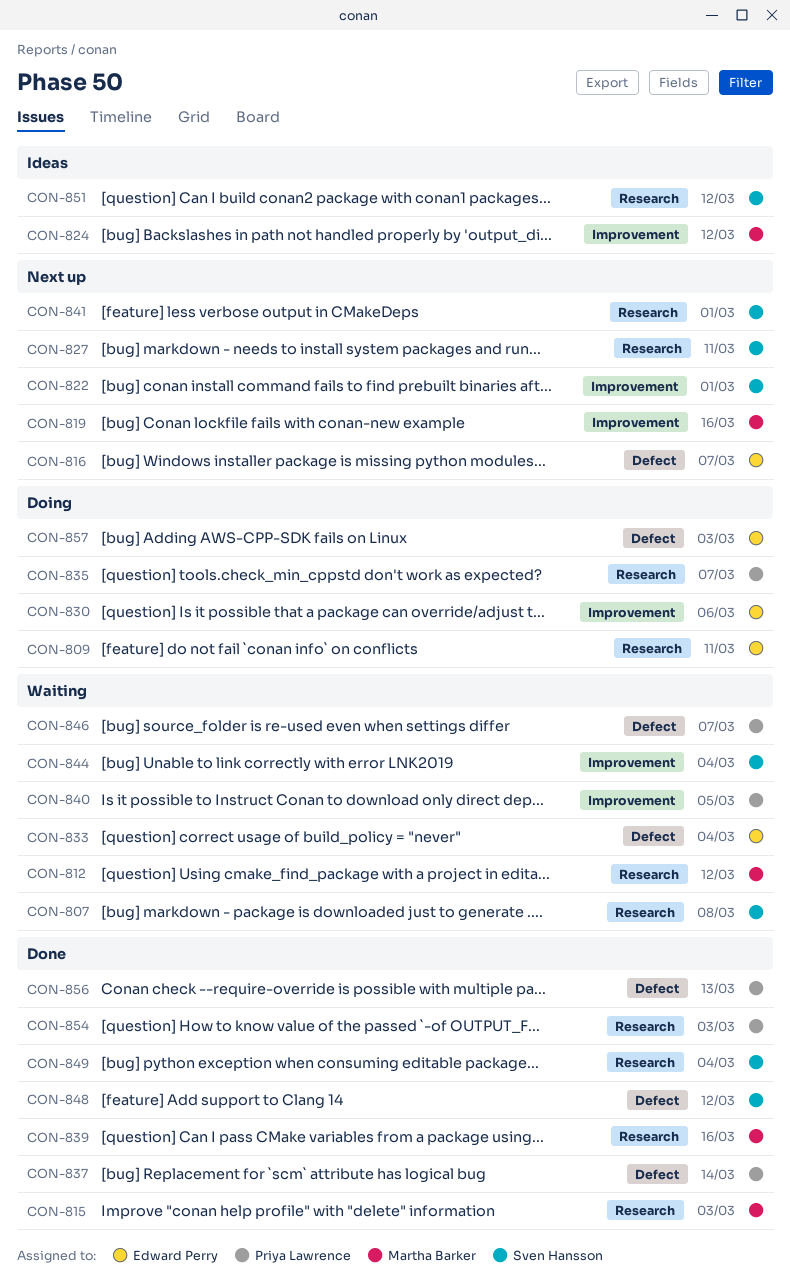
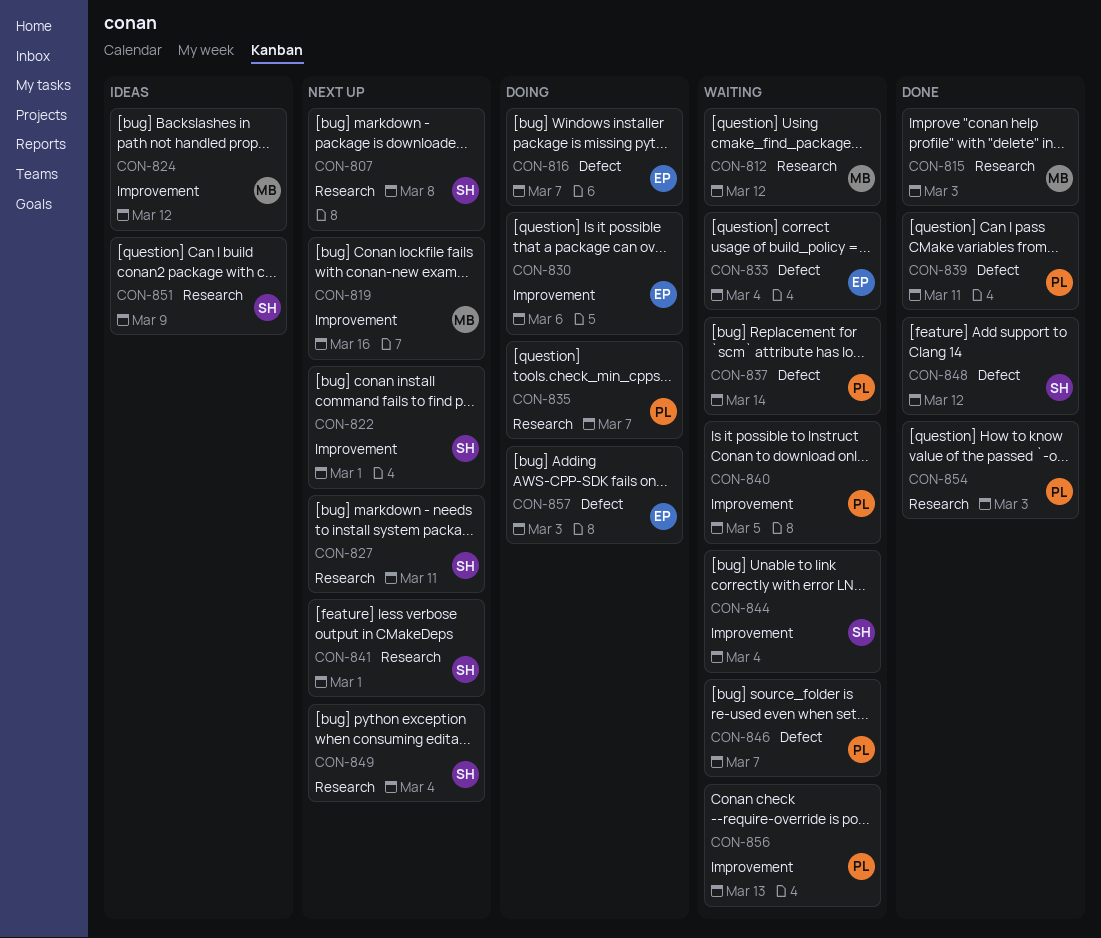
CON-807, status: Waiting -> Next up
CON-809: present -> none
CON-816, status: Next up -> Doing
CON-837, status: Done -> Waiting
CON-839, owner: Martha Barker -> Priya Lawrence
CON-839, label: Research -> Defect
CON-839, due: Mar 16 -> Mar 11
CON-849, status: Done -> Next up
CON-851, due: Mar 12 -> Mar 9
CON-856, status: Done -> Waiting
CON-856, label: Defect -> Improvement

